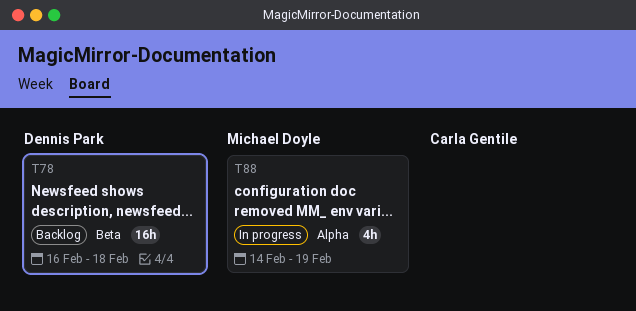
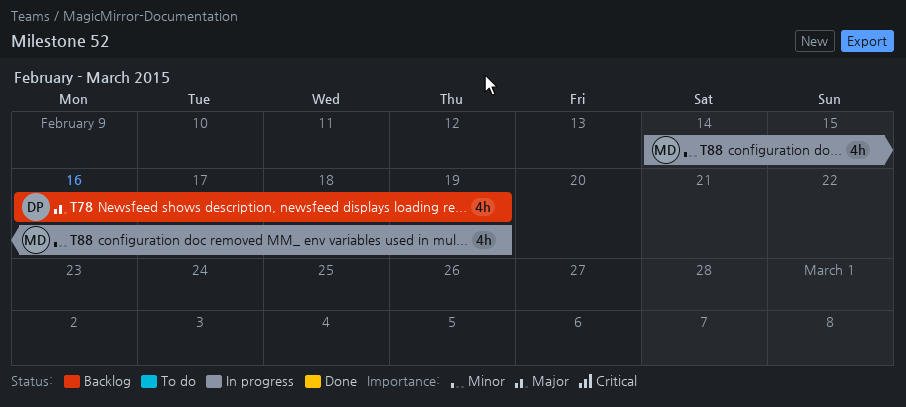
T78, estimate: 16h -> 4h
T78, due: Feb 18 -> Feb 19

